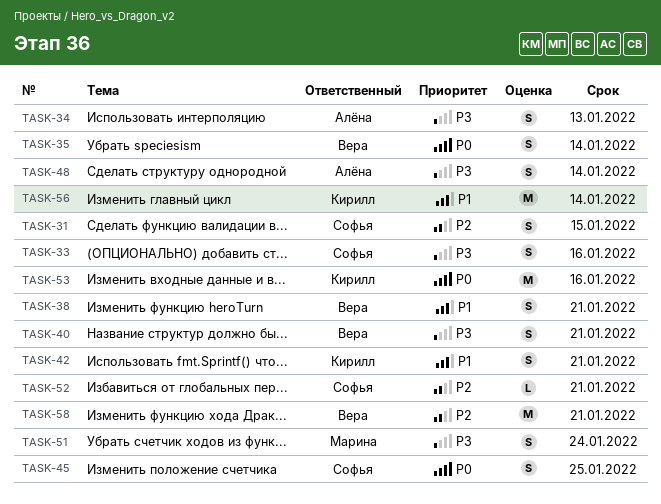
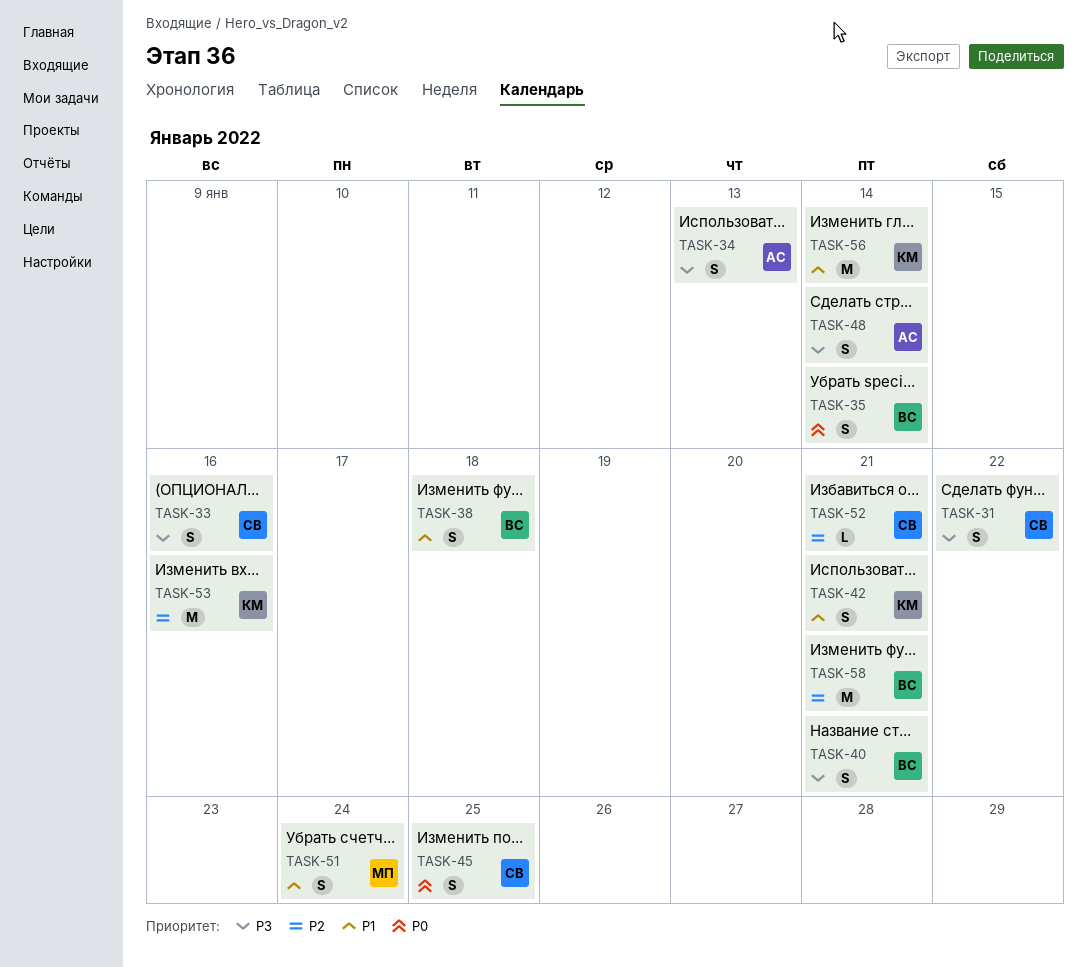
TASK-31, priority: P2 -> P3
TASK-31, due: Jan 15 -> Jan 22
TASK-38, due: Jan 21 -> Jan 18
TASK-51, priority: P3 -> P1
TASK-53, priority: P0 -> P2

